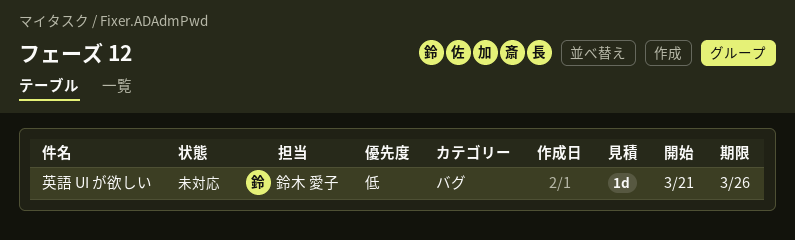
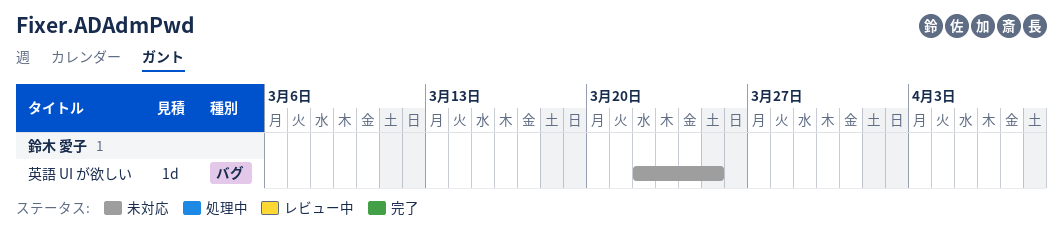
英語 UI が欲しい, start: Mar 21 -> Mar 22
英語 UI が欲しい, due: Mar 26 -> Mar 25

